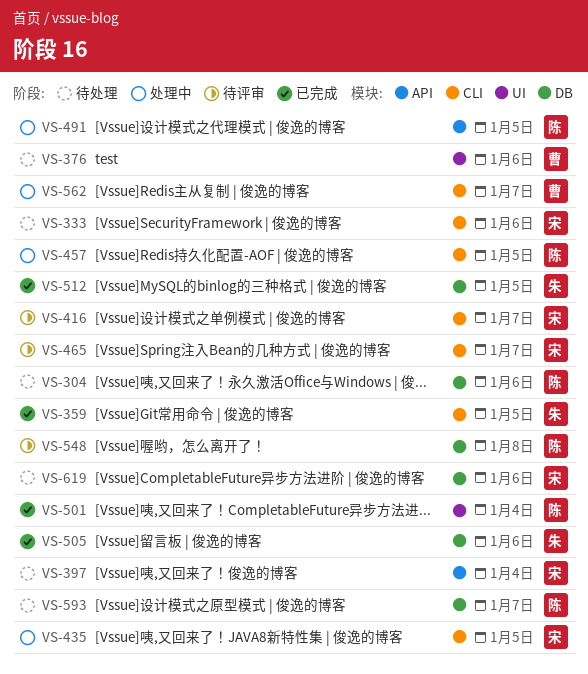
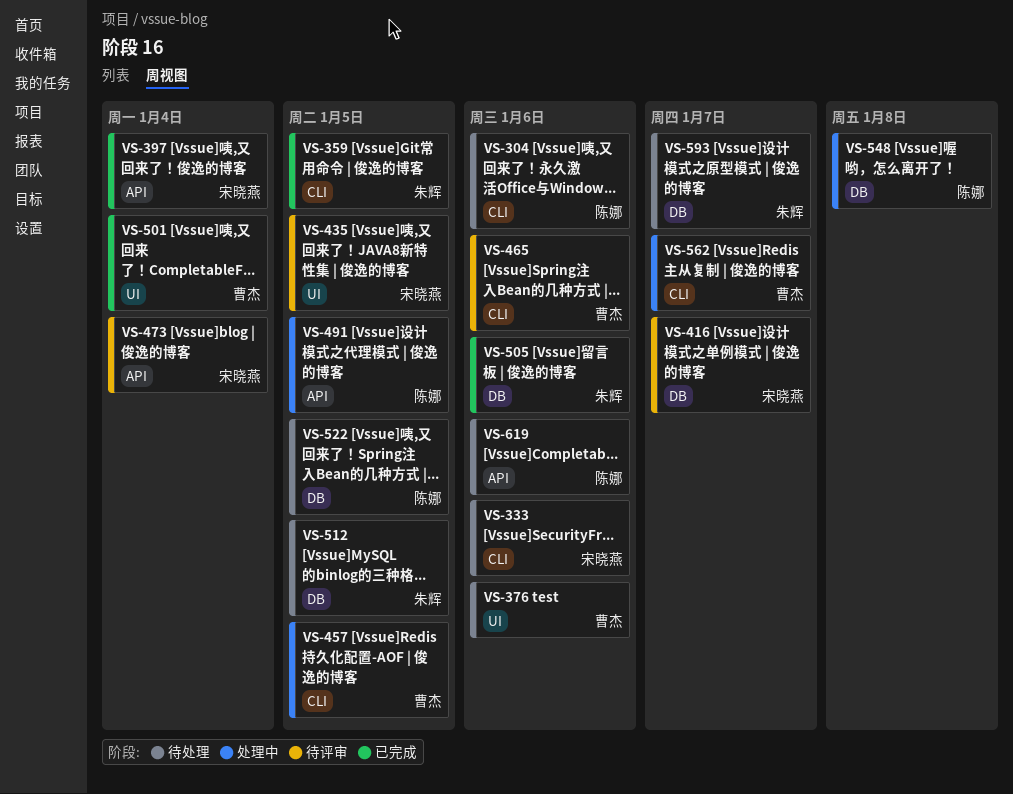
VS-304, label: DB -> CLI
VS-397, status: 待处理 -> 已完成
VS-416, label: CLI -> DB
VS-435, status: 处理中 -> 待评审
VS-435, label: CLI -> UI
VS-457, owner: 陈娜 -> 曹杰
VS-465, owner: 宋晓燕 -> 曹杰
VS-465, due: Jan 7 -> Jan 6
VS-473: none -> present
VS-501, owner: 陈娜 -> 曹杰
VS-512, status: 已完成 -> 待处理
VS-522: none -> present
VS-548, status: 待评审 -> 处理中
VS-593, owner: 陈娜 -> 朱辉
VS-619, owner: 宋晓燕 -> 陈娜
VS-619, label: DB -> API

